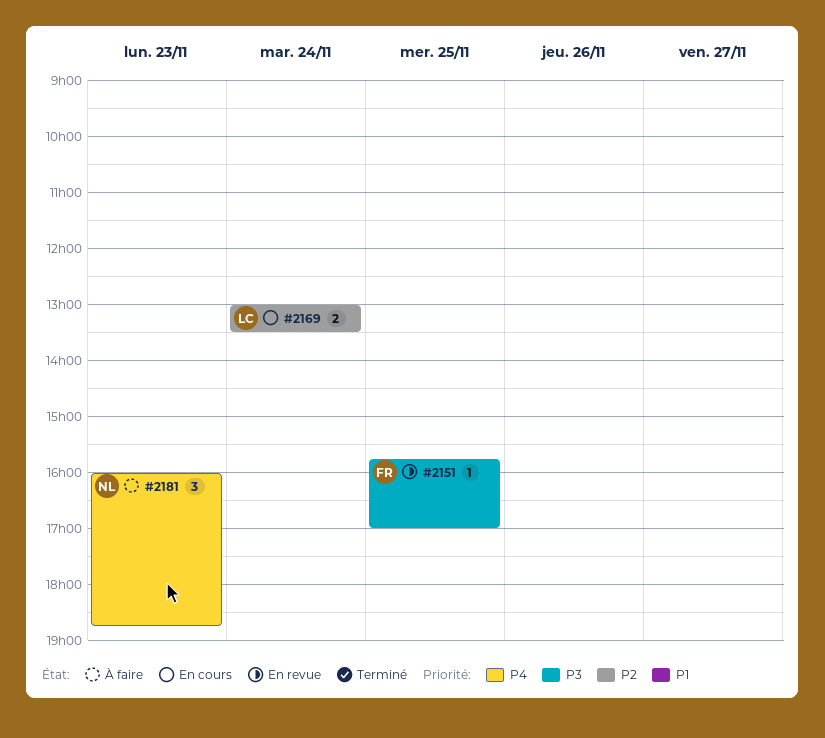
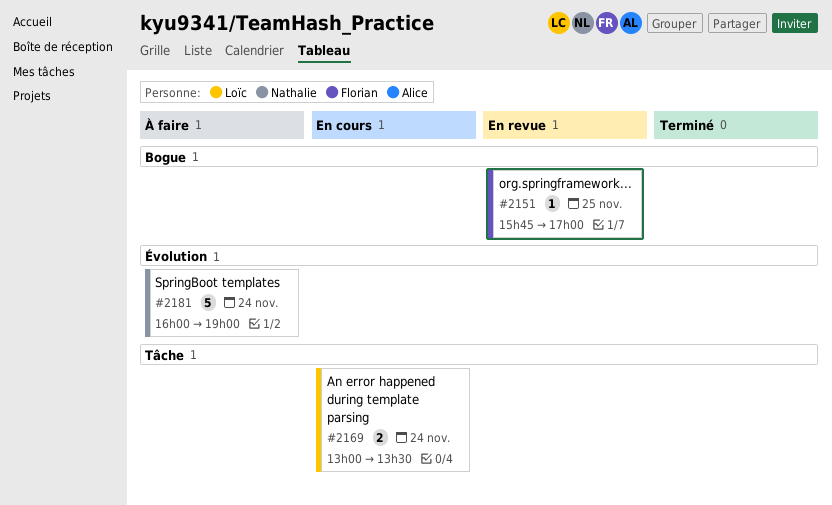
#2181, estimate: 3 -> 5
#2181, day: Nov 23 -> Nov 24
#2181, ends: 18:45 -> 19:00

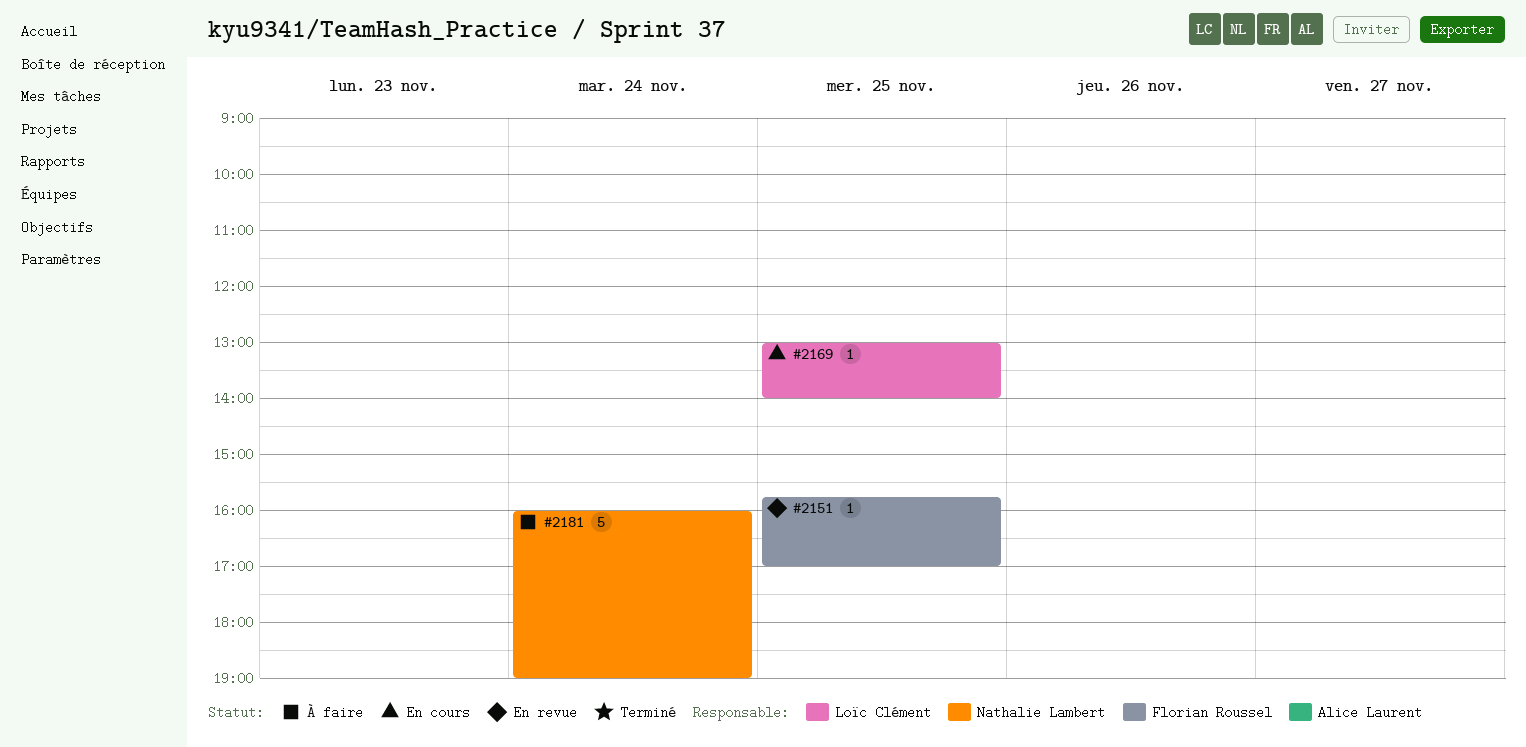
#2169, estimate: 2 -> 1
#2169, day: Nov 24 -> Nov 25
#2169, ends: 13:30 -> 14:00

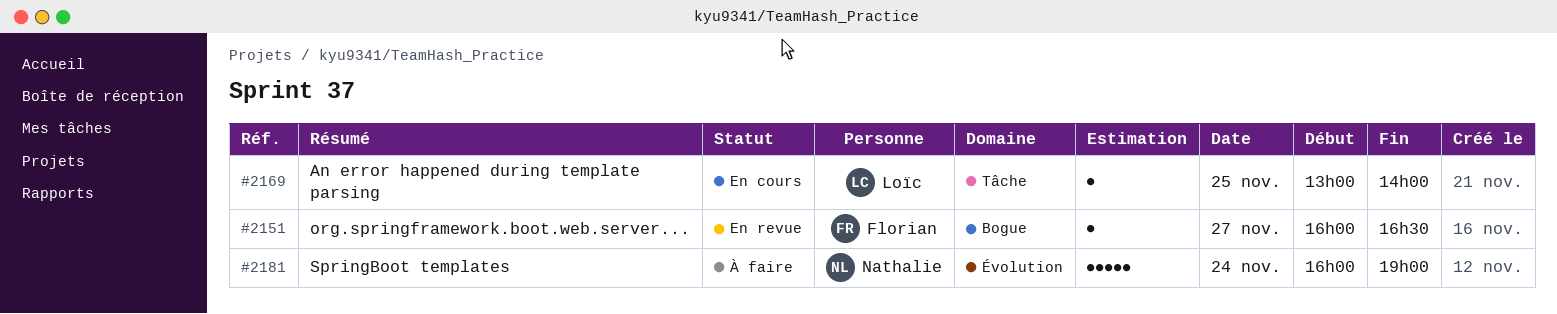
#2151, day: Nov 25 -> Nov 27
#2151, begins: 15:45 -> 16:00
#2151, ends: 17:00 -> 16:30

